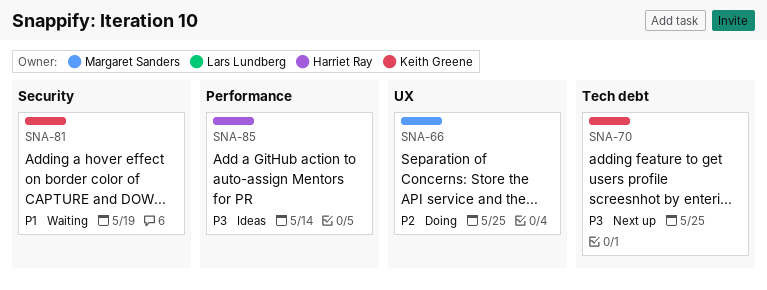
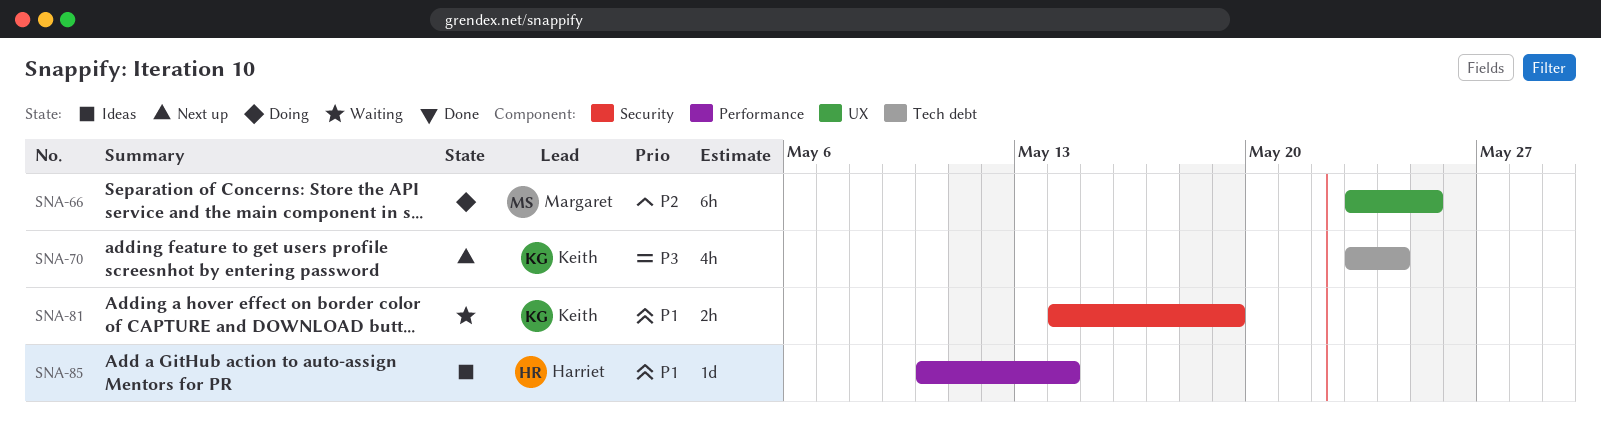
SNA-70, due: May 25 -> May 24
SNA-85, priority: P3 -> P1

